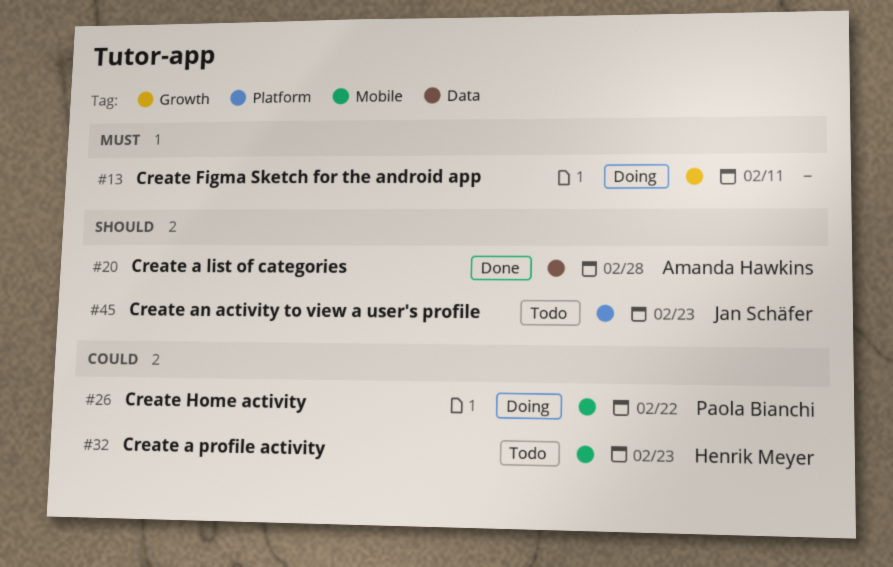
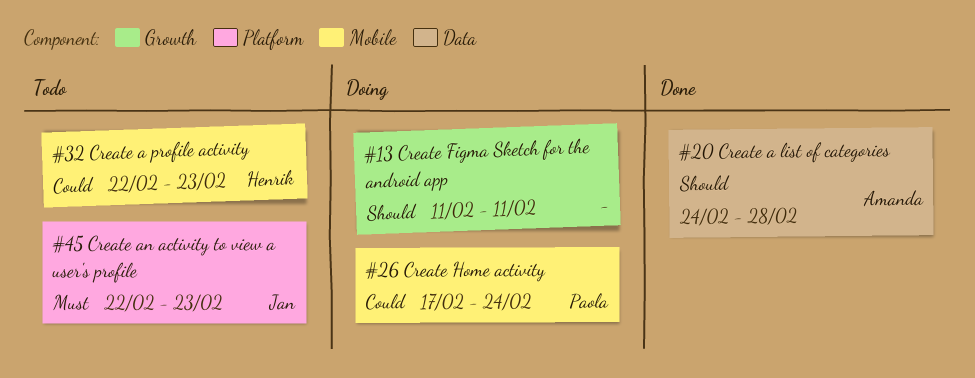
#13, priority: Must -> Should
#26, due: Feb 22 -> Feb 24
#45, priority: Should -> Must

